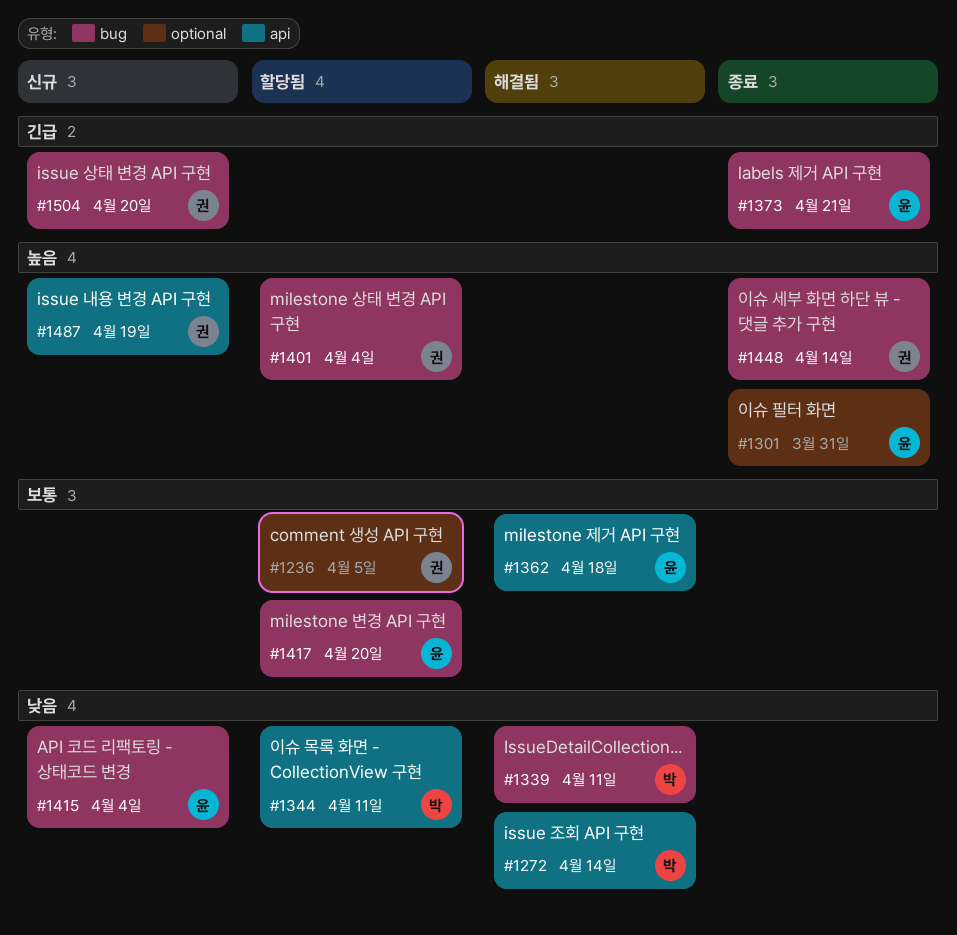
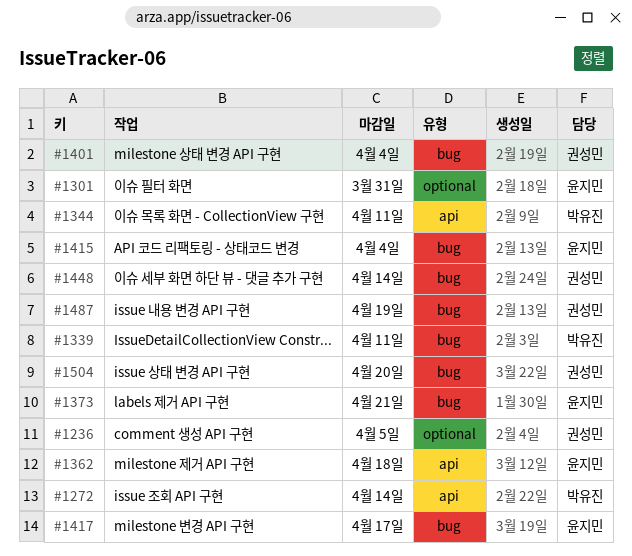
#1417, due: Apr 20 -> Apr 17
#1487, label: api -> bug

